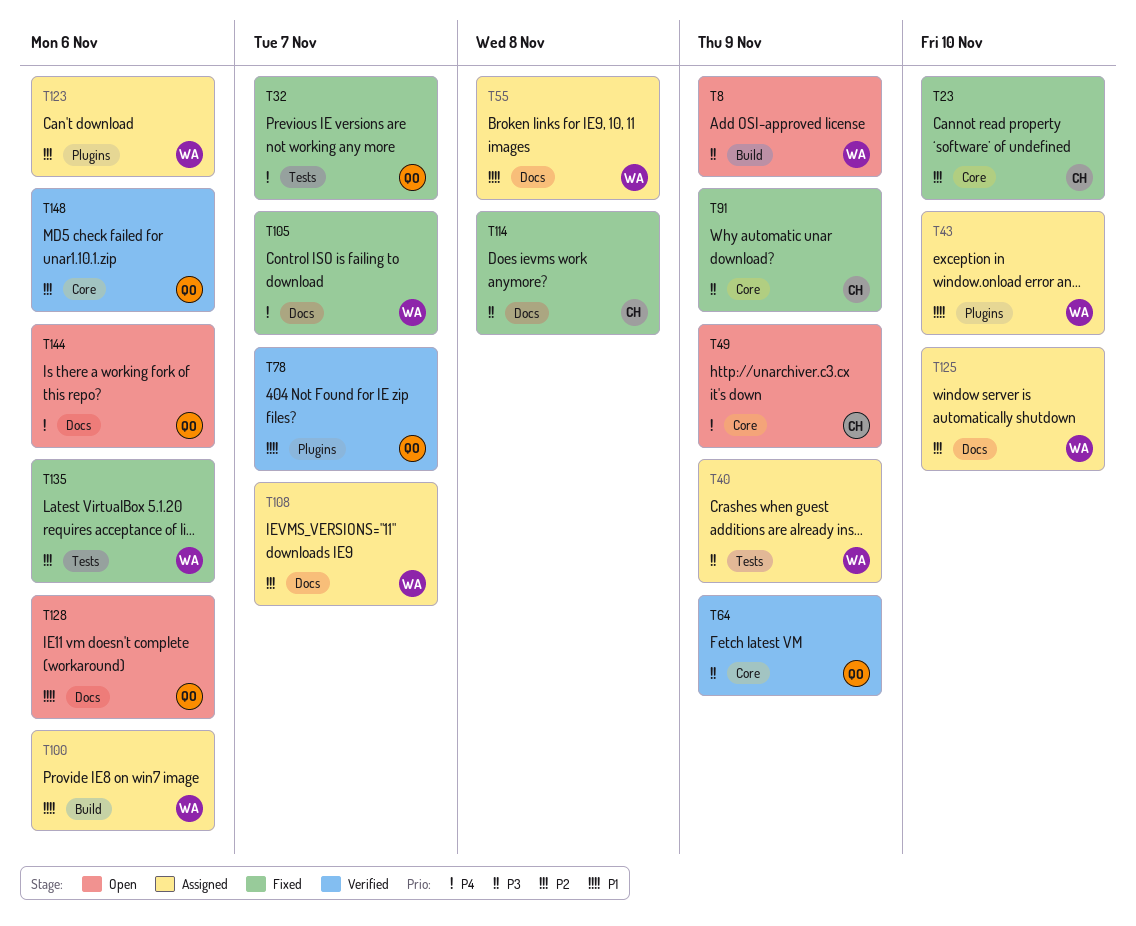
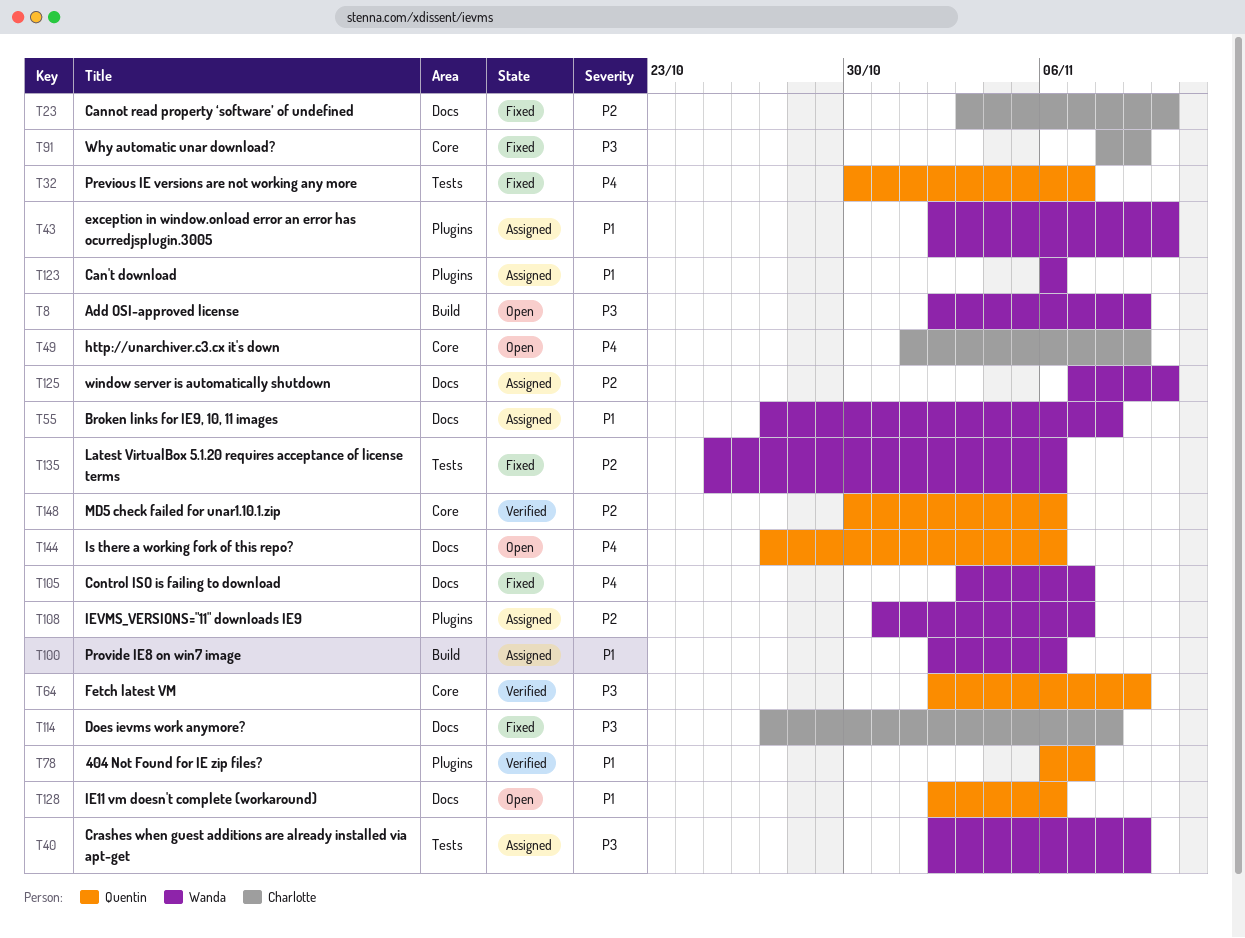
T23, label: Core -> Docs
T108, label: Docs -> Plugins
T123, priority: P2 -> P1

